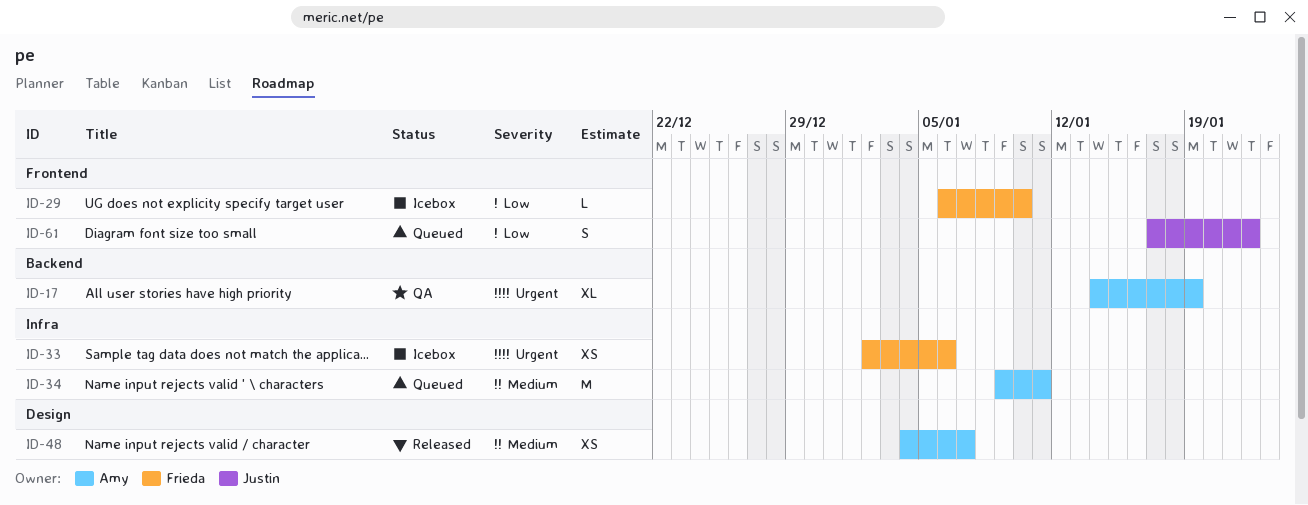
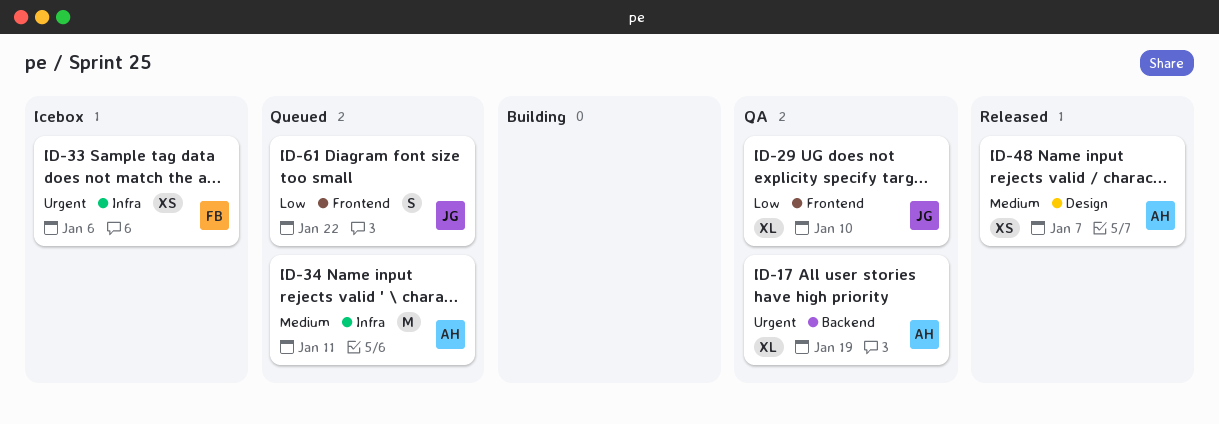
ID-29, status: Icebox -> QA
ID-29, owner: Frieda -> Justin
ID-29, estimate: L -> XL

